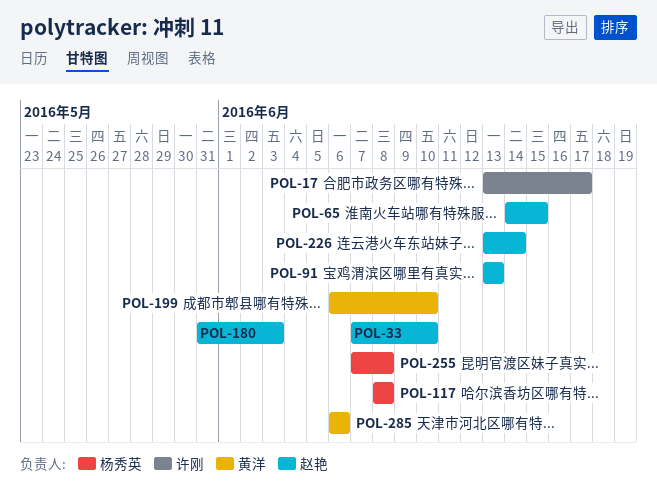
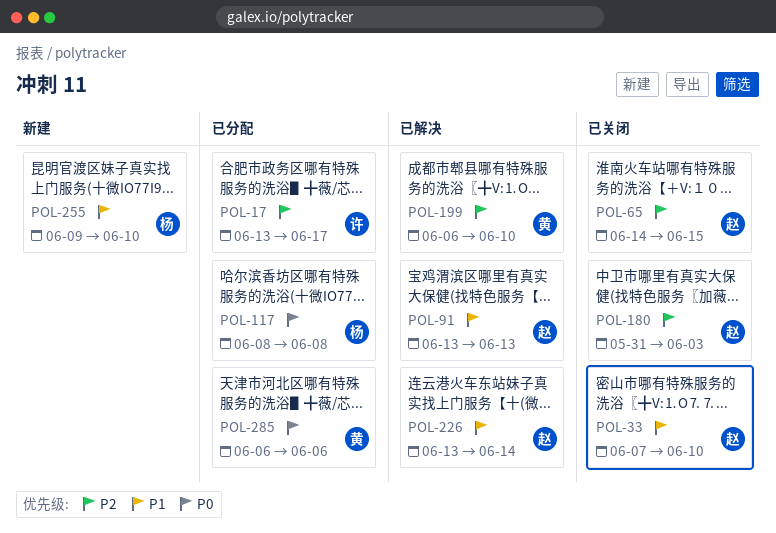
POL-255, start: Jun 7 -> Jun 9
POL-255, due: Jun 8 -> Jun 10

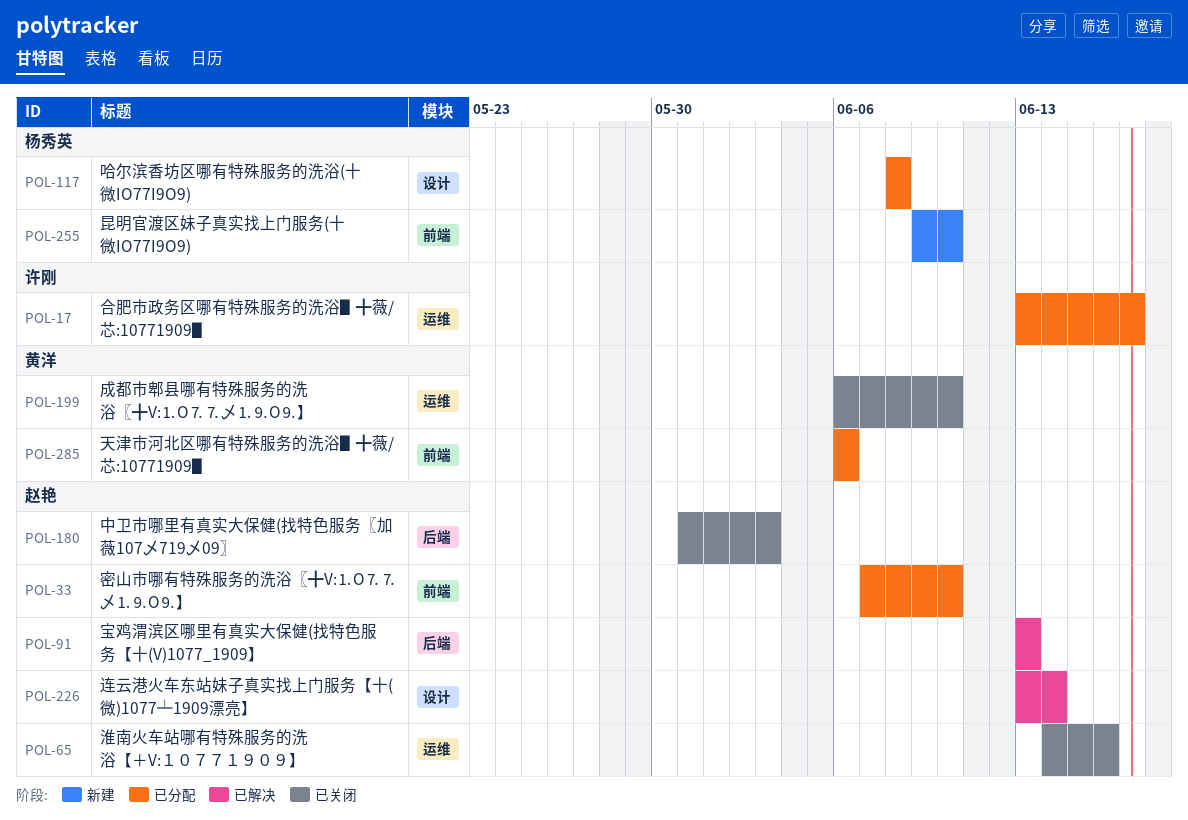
POL-33, status: 已关闭 -> 已分配
POL-65, due: Jun 15 -> Jun 16
POL-199, status: 已解决 -> 已关闭

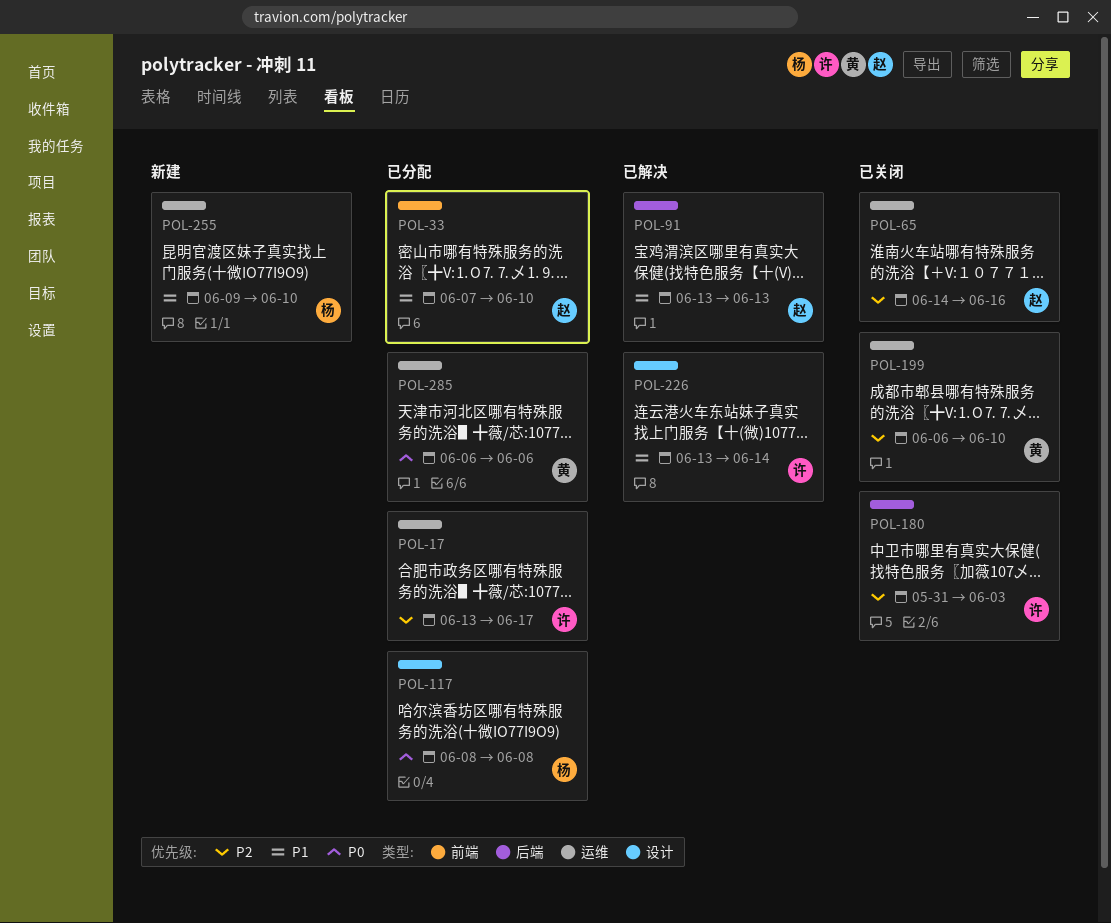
POL-180, owner: 赵艳 -> 许刚
POL-226, owner: 赵艳 -> 许刚
POL-255, label: 前端 -> 运维
POL-285, label: 前端 -> 运维

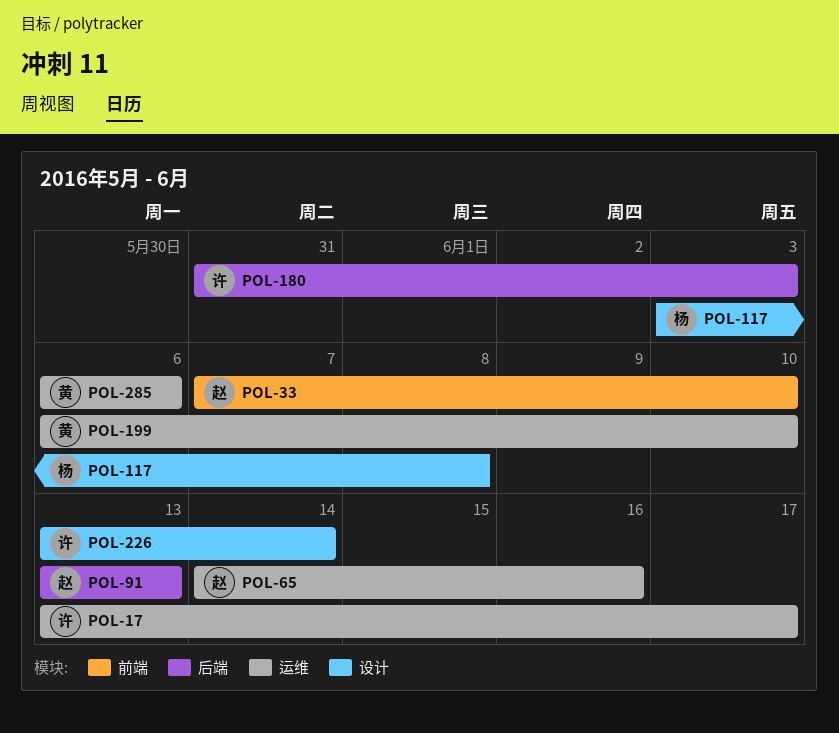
POL-117, start: Jun 8 -> Jun 3
POL-255: present -> none

